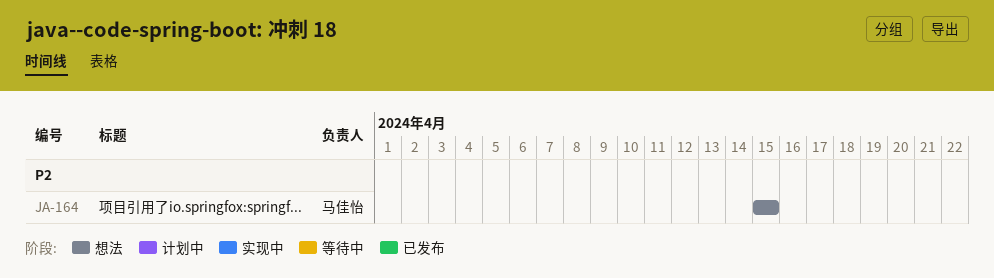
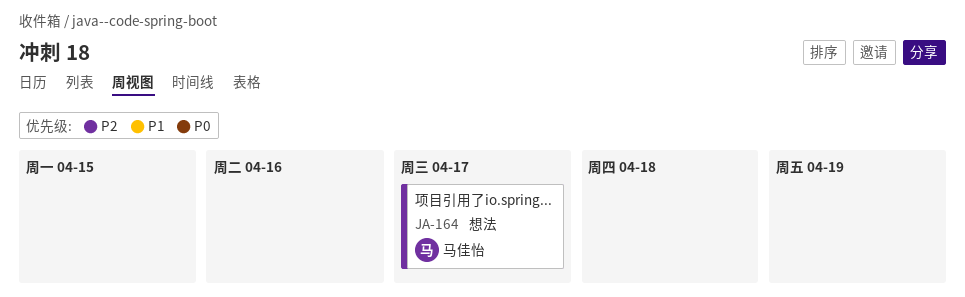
JA-164, due: Apr 15 -> Apr 17

